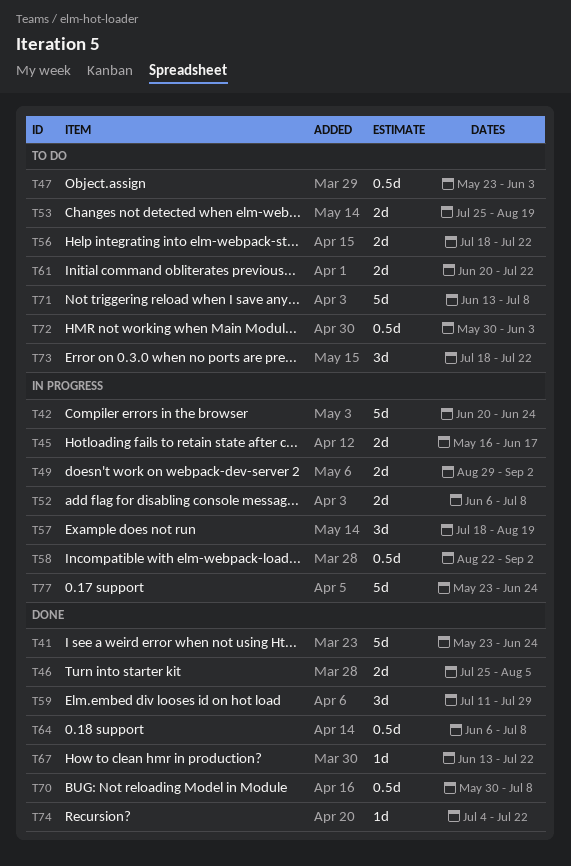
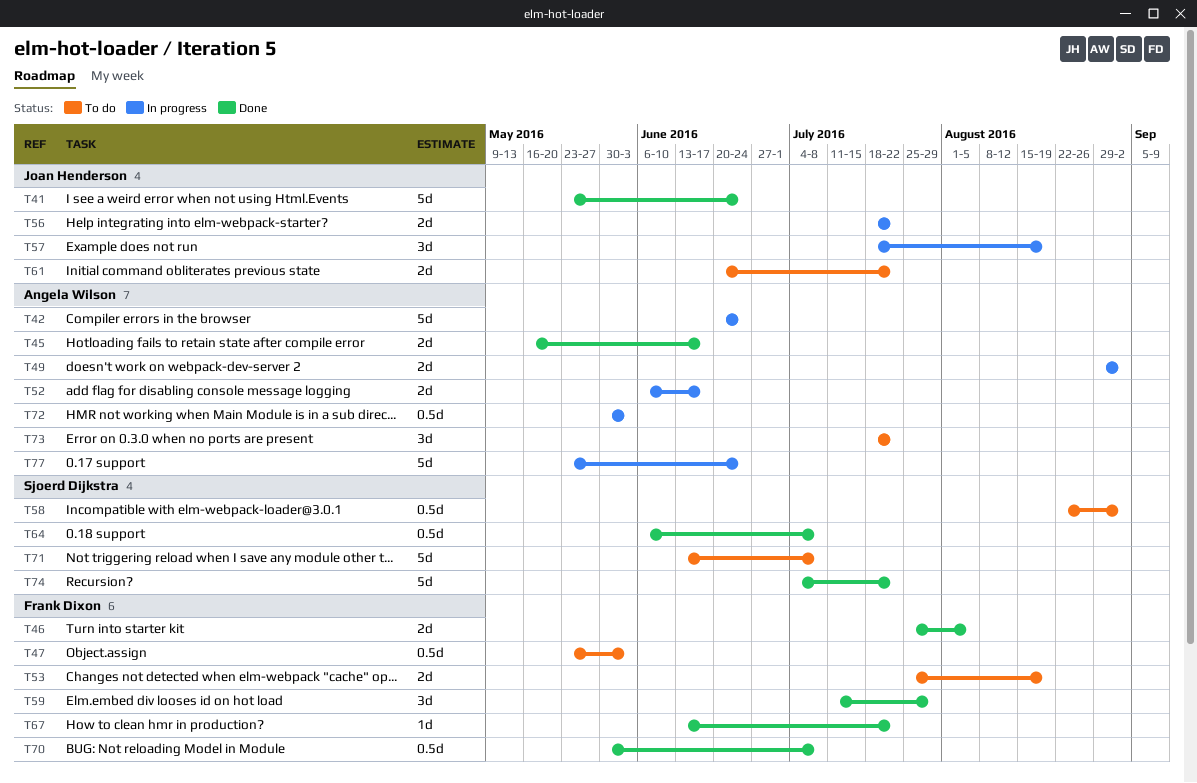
T45, status: In progress -> Done
T52, due: Jul 8 -> Jun 17
T56, status: To do -> In progress
T58, status: In progress -> To do
T72, status: To do -> In progress
T74, estimate: 1d -> 5d

